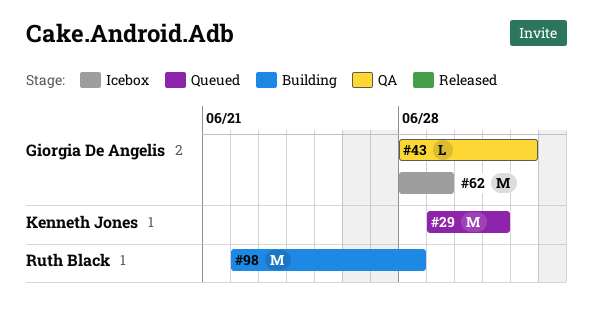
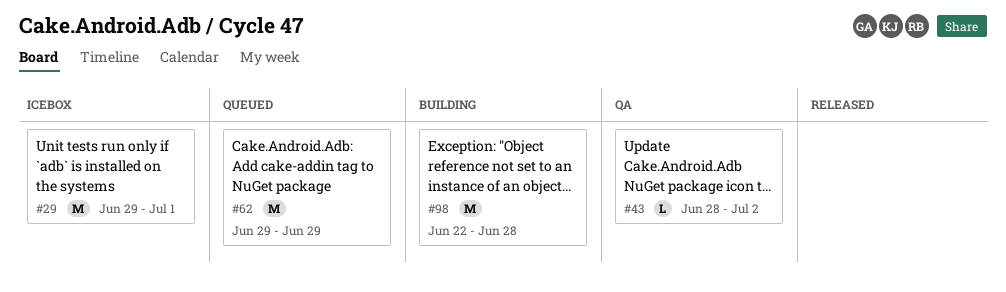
#29, status: Queued -> Icebox
#62, status: Icebox -> Queued
#62, start: Jun 28 -> Jun 29

